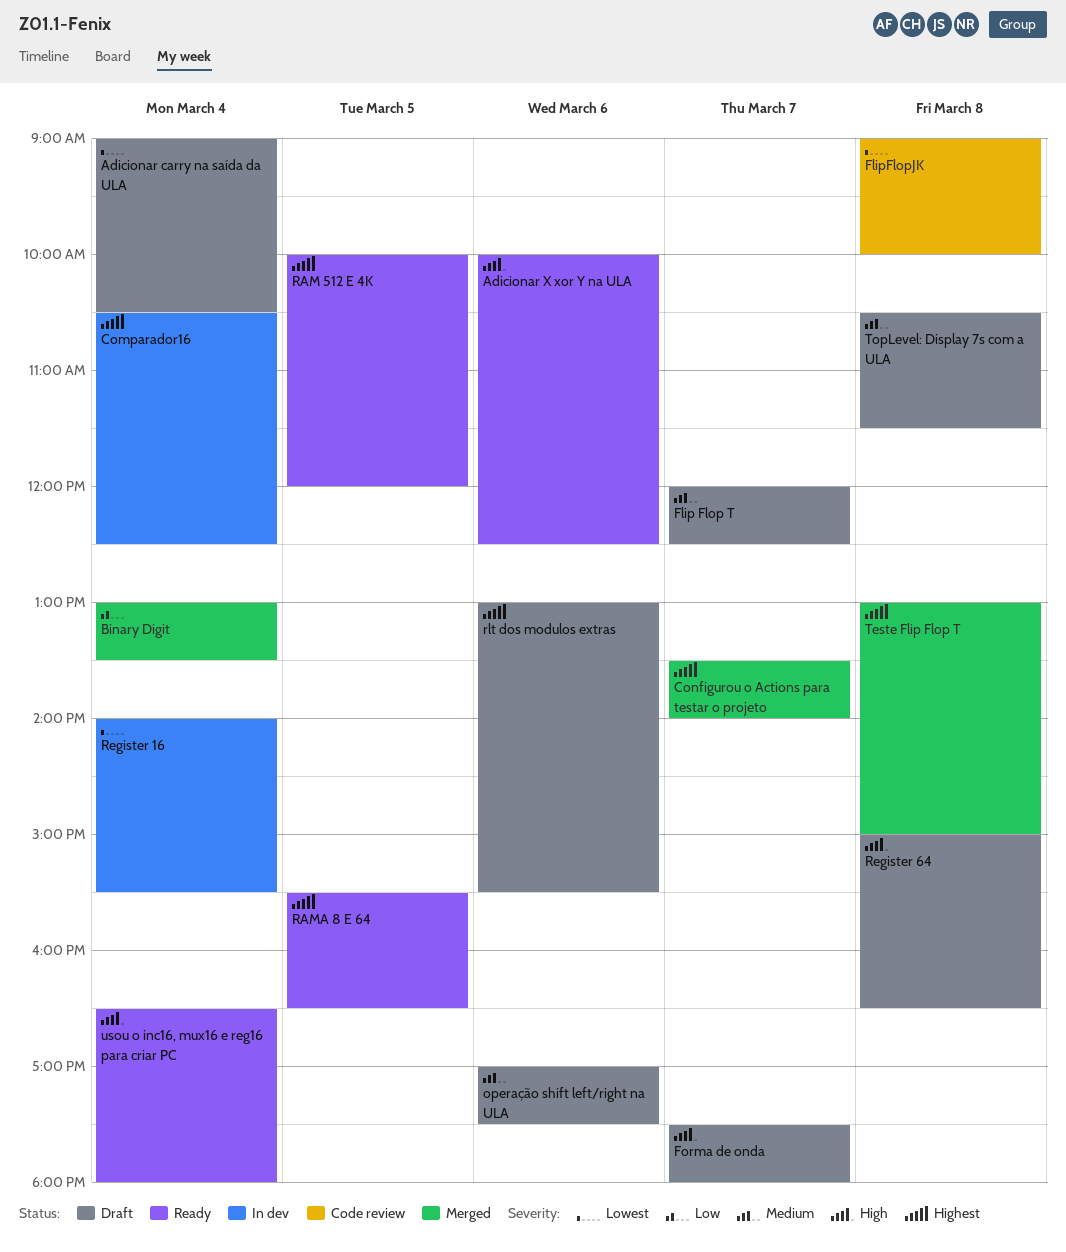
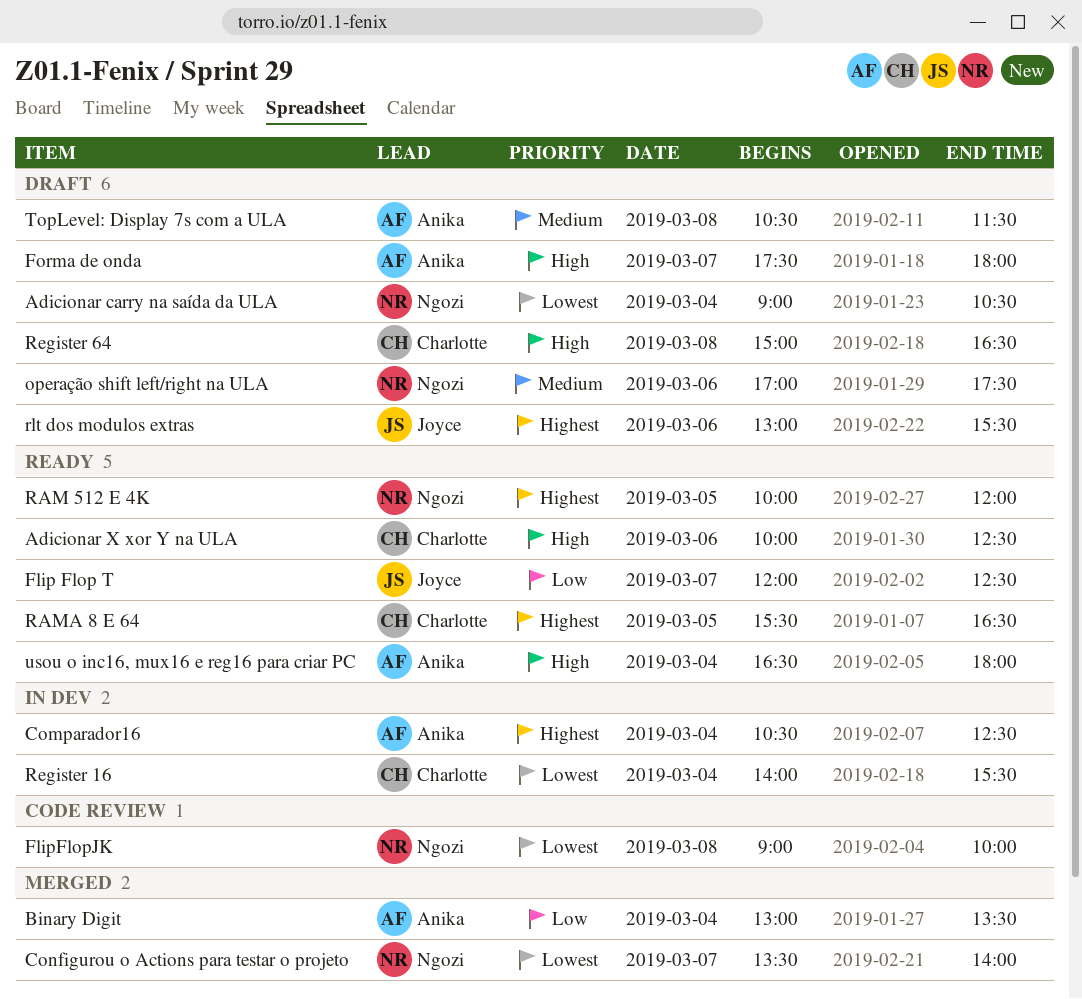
Configurou o Actions para testar o projeto, priority: Highest -> Lowest
Flip Flop T, status: Draft -> Ready
Flip Flop T, priority: Medium -> Low
Teste Flip Flop T: present -> none

